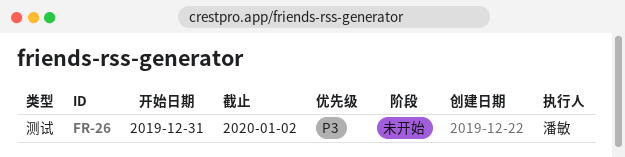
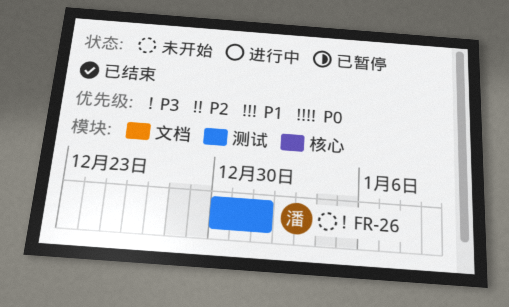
FR-26, start: Dec 31 -> Dec 30
FR-26, due: Jan 2 -> Jan 1

